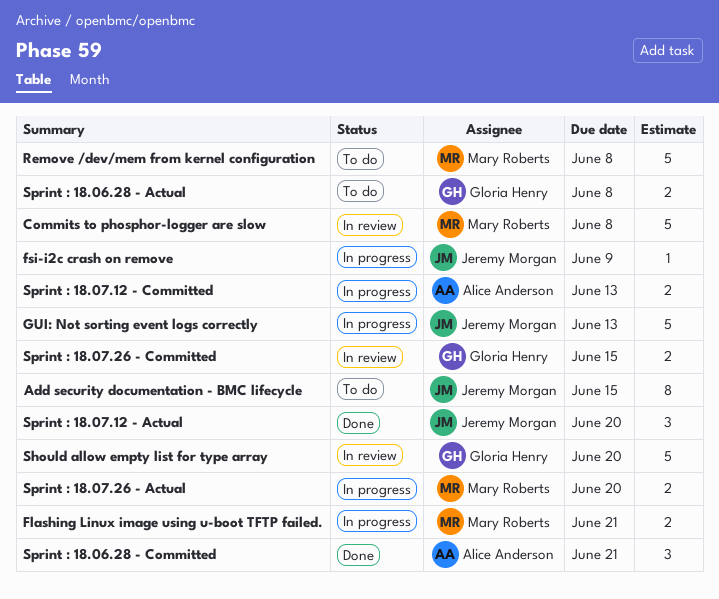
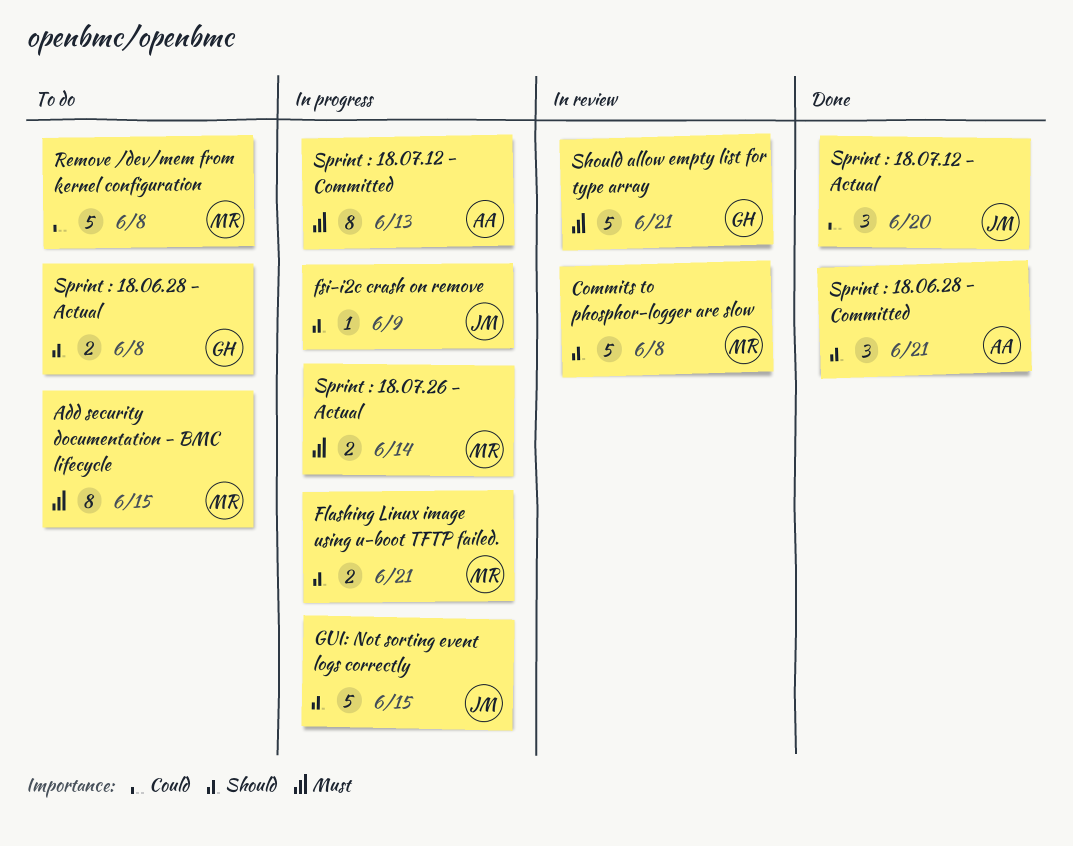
Add security documentation - BMC lifecycle, owner: Jeremy Morgan -> Mary Roberts
GUI: Not sorting event logs correctly, due: Jun 13 -> Jun 15
Should allow empty list for type array, due: Jun 20 -> Jun 21
Sprint : 18.07.12 - Committed, estimate: 2 -> 8
Sprint : 18.07.26 - Actual, due: Jun 20 -> Jun 14
Sprint : 18.07.26 - Committed: present -> none

